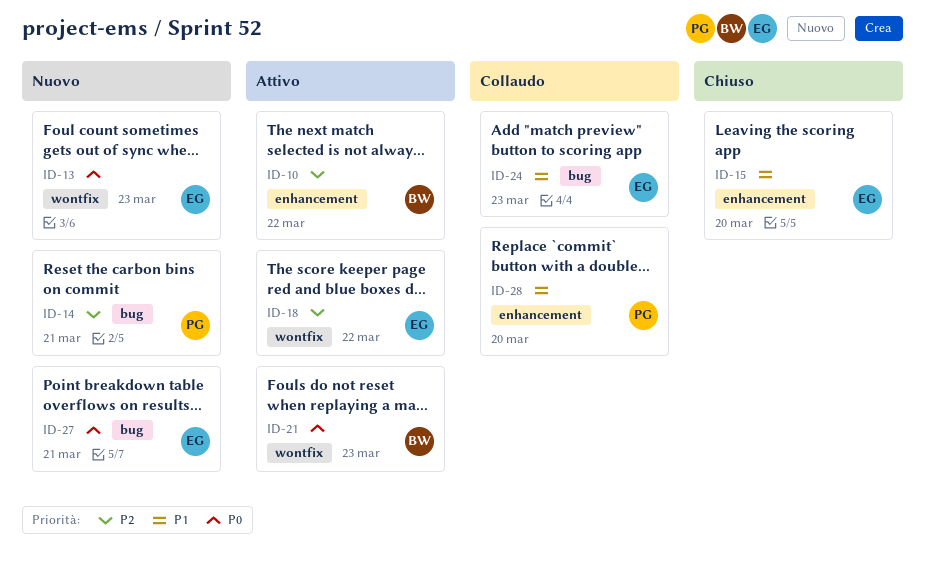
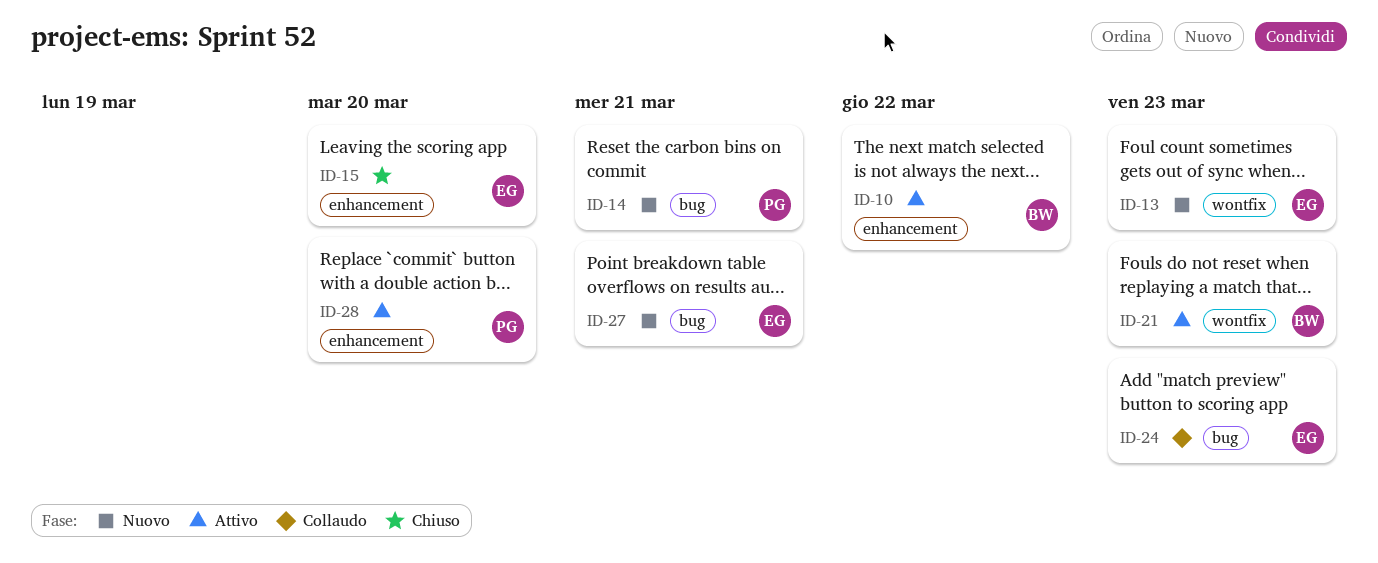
ID-18: present -> none
ID-28, status: Collaudo -> Attivo

